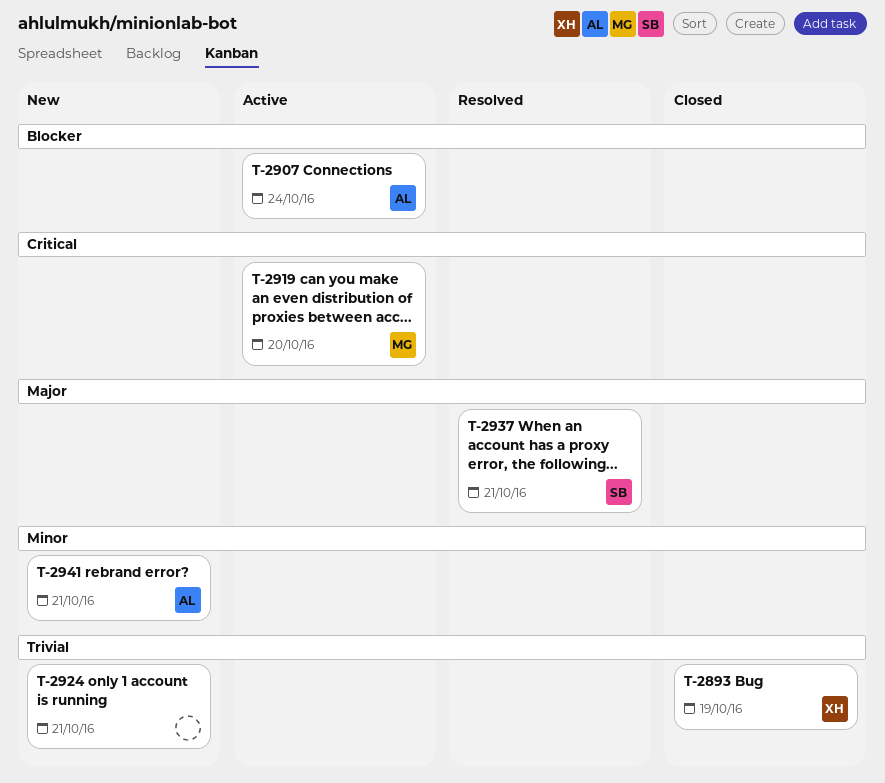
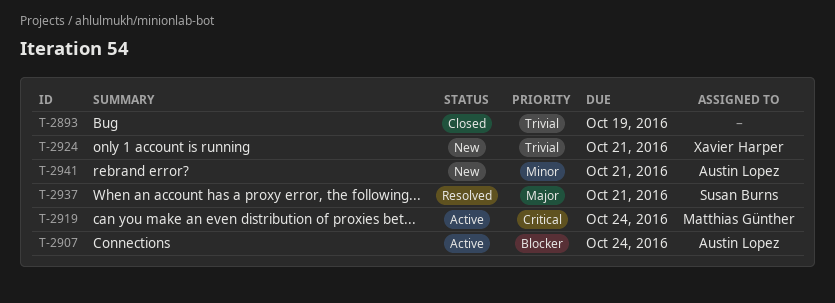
T-2893, owner: Xavier Harper -> none
T-2919, due: Oct 20 -> Oct 24
T-2924, owner: none -> Xavier Harper

